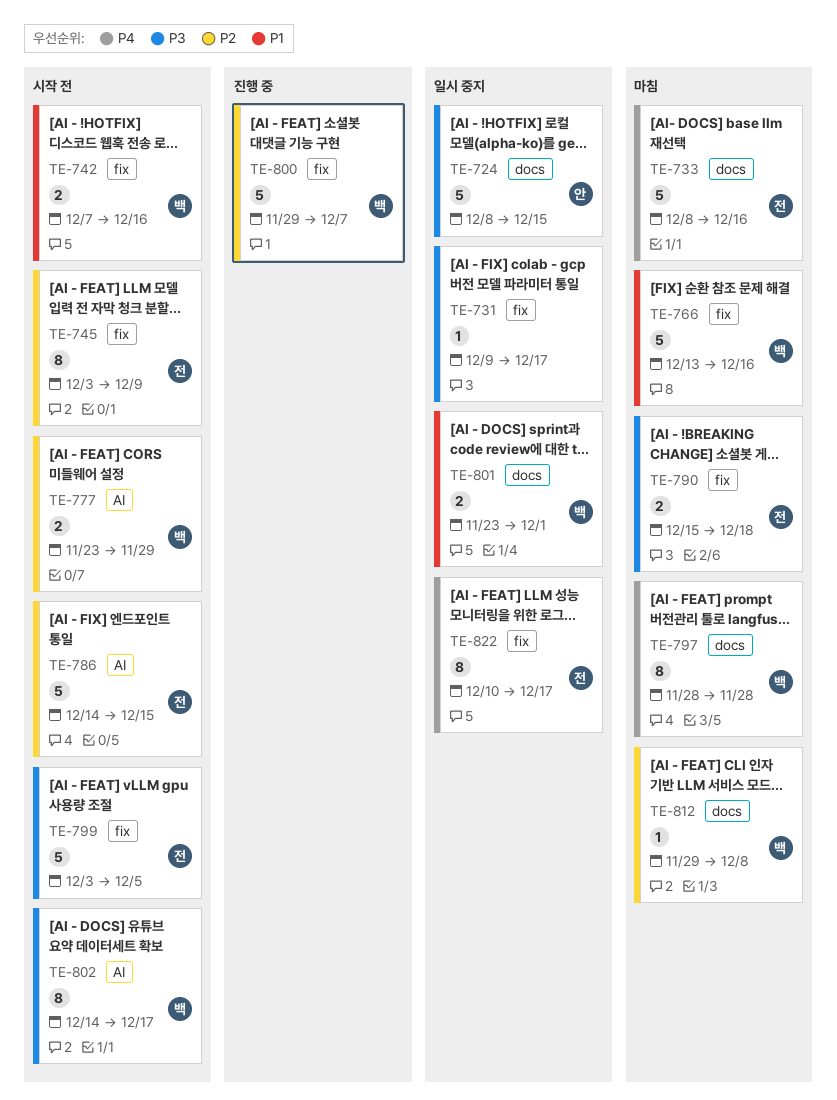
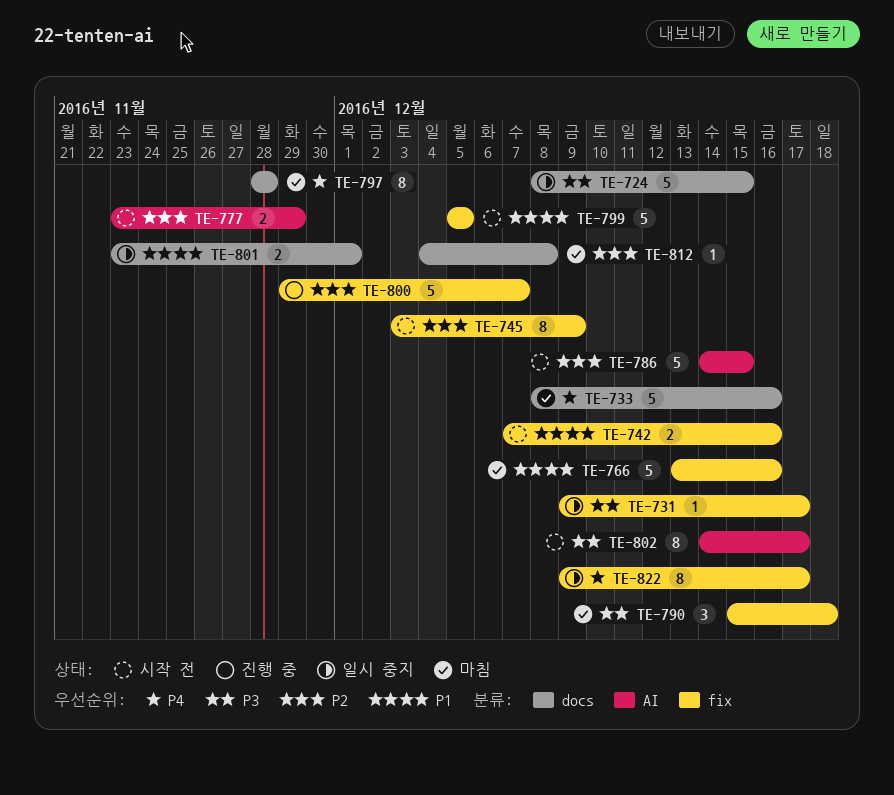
TE-790, estimate: 2 -> 3
TE-799, priority: P3 -> P1
TE-799, start: Dec 3 -> Dec 5
TE-812, start: Nov 29 -> Dec 4
TE-822, start: Dec 10 -> Dec 9

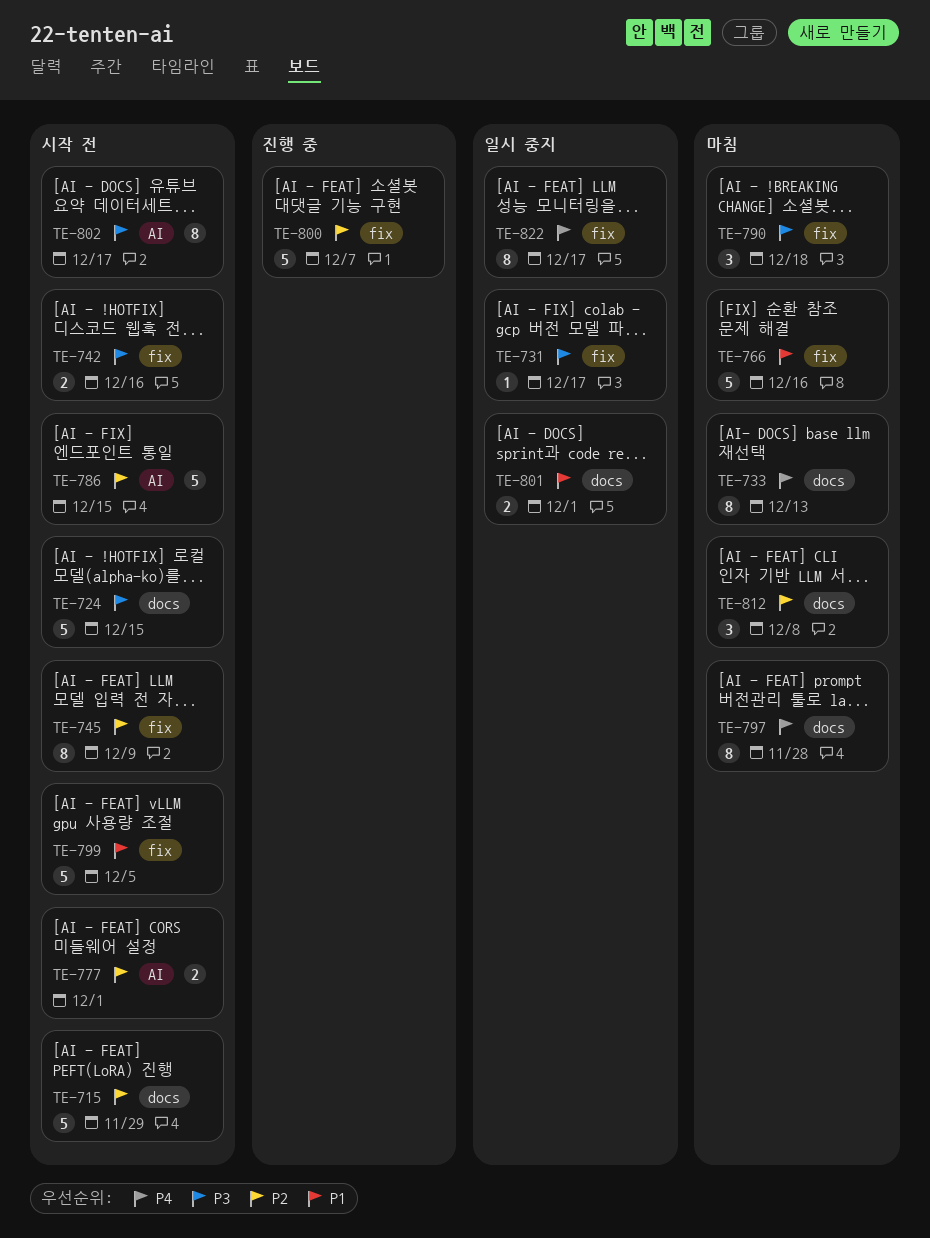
TE-715: none -> present
TE-724, status: 일시 중지 -> 시작 전
TE-733, estimate: 5 -> 8
TE-733, due: Dec 16 -> Dec 13
TE-742, priority: P1 -> P3
TE-777, due: Nov 29 -> Dec 1
TE-812, estimate: 1 -> 3

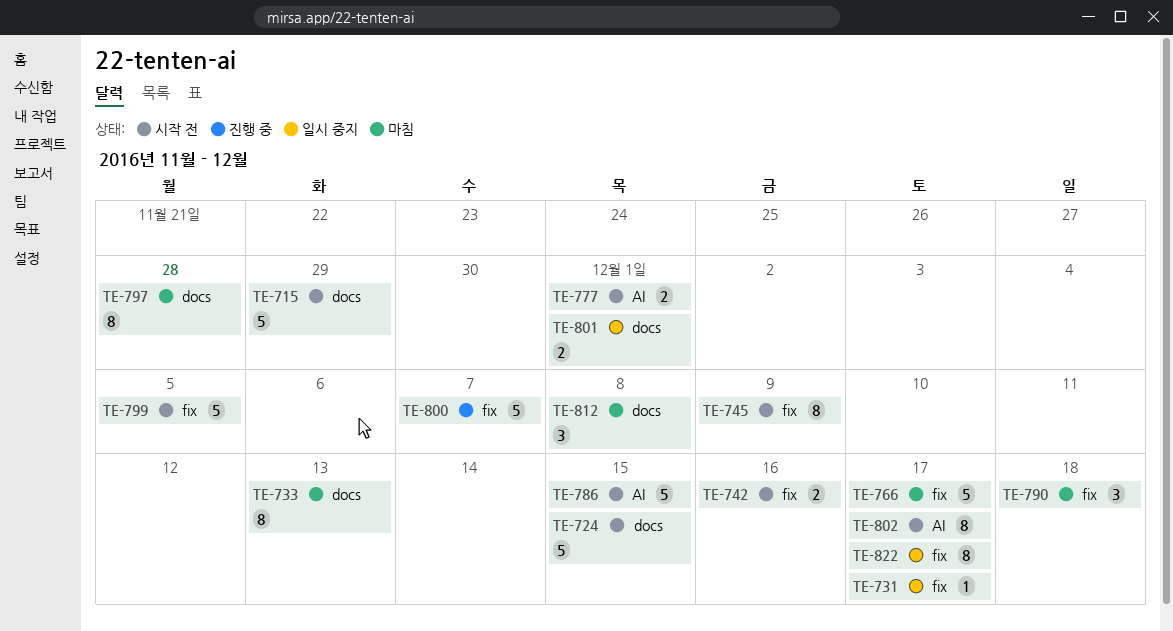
TE-766, due: Dec 16 -> Dec 17

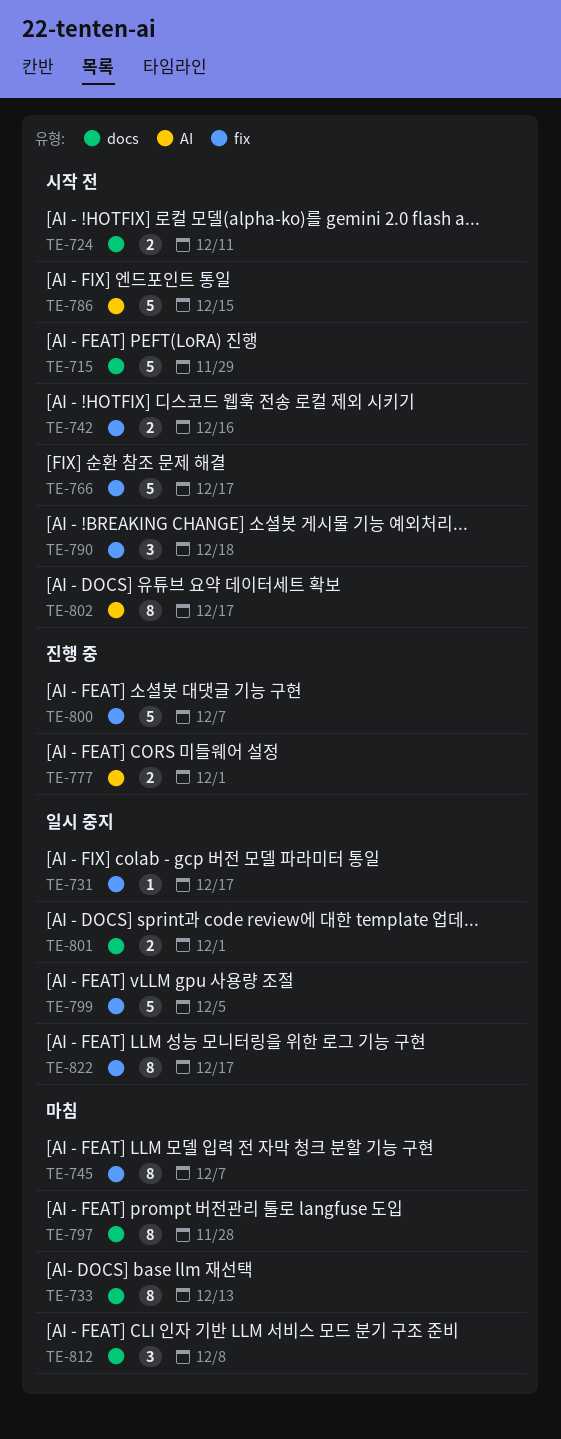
TE-724, estimate: 5 -> 2
TE-724, due: Dec 15 -> Dec 11
TE-745, status: 시작 전 -> 마침
TE-745, due: Dec 9 -> Dec 7
TE-766, status: 마침 -> 시작 전
TE-777, status: 시작 전 -> 진행 중
TE-790, status: 마침 -> 시작 전
TE-799, status: 시작 전 -> 일시 중지

